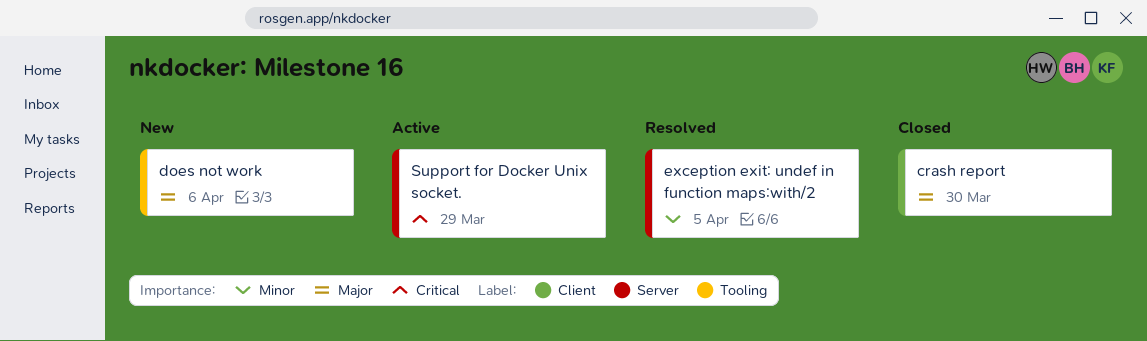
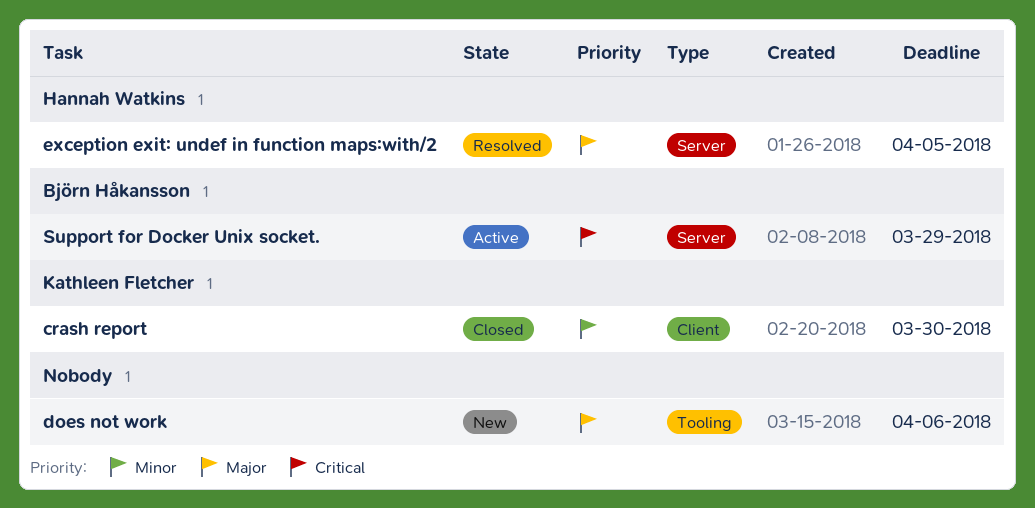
crash report, priority: Major -> Minor
exception exit: undef in function maps:with/2, priority: Minor -> Major

